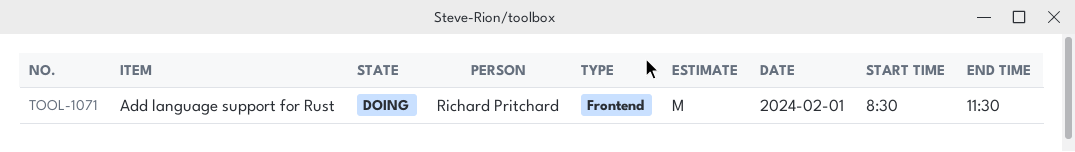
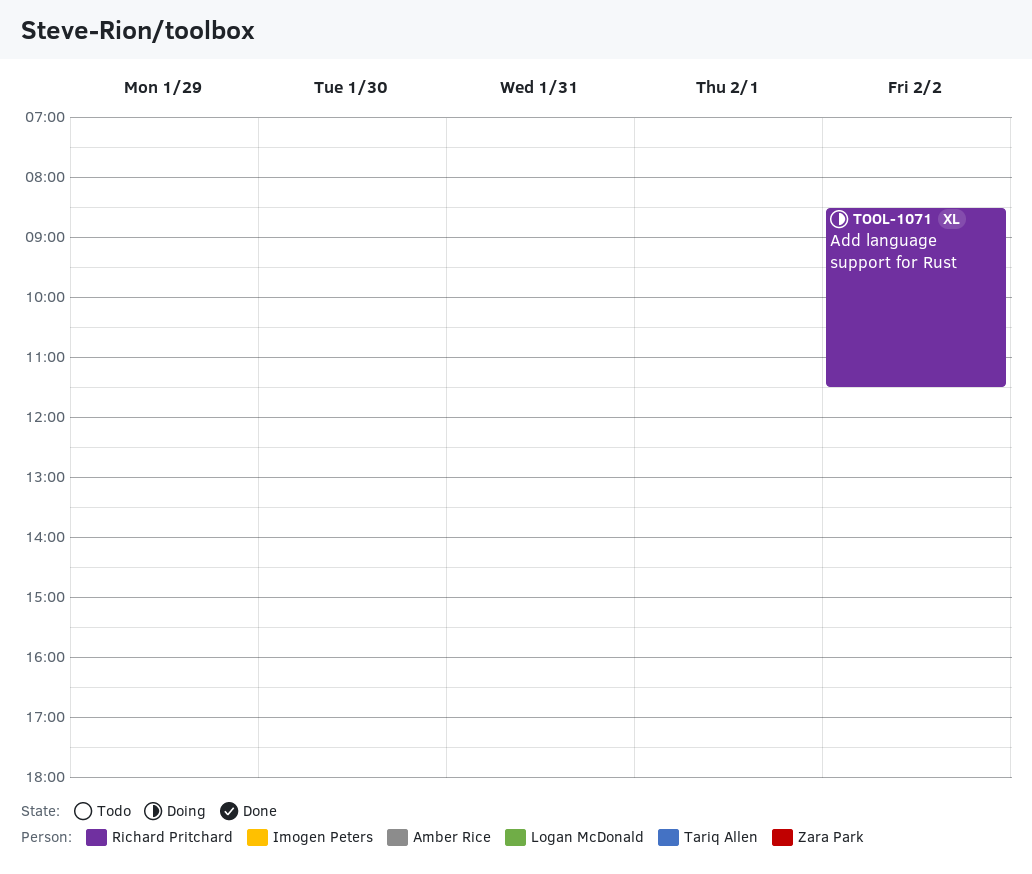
TOOL-1071, estimate: M -> XL
TOOL-1071, day: Feb 1 -> Feb 2

